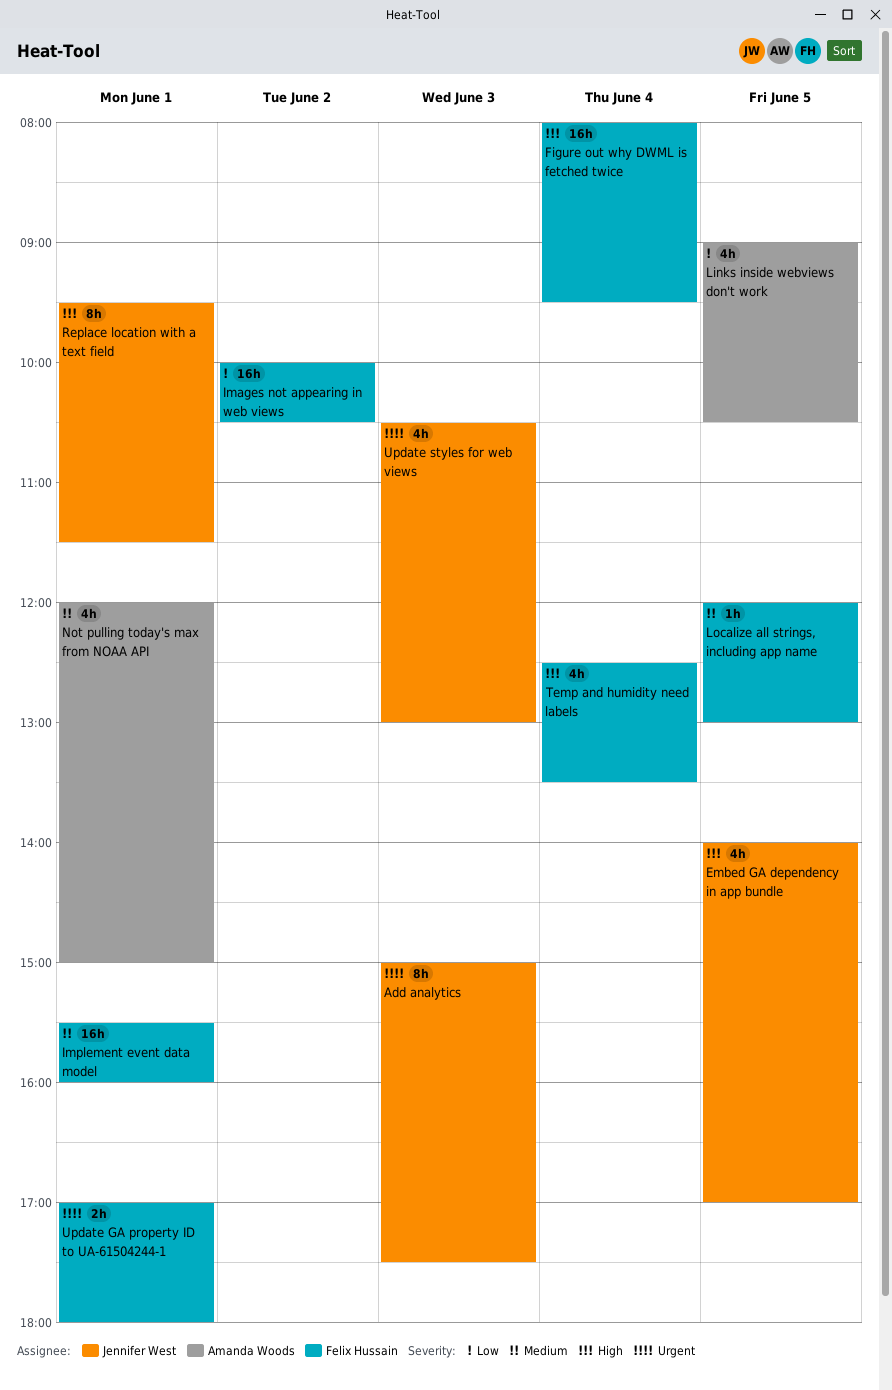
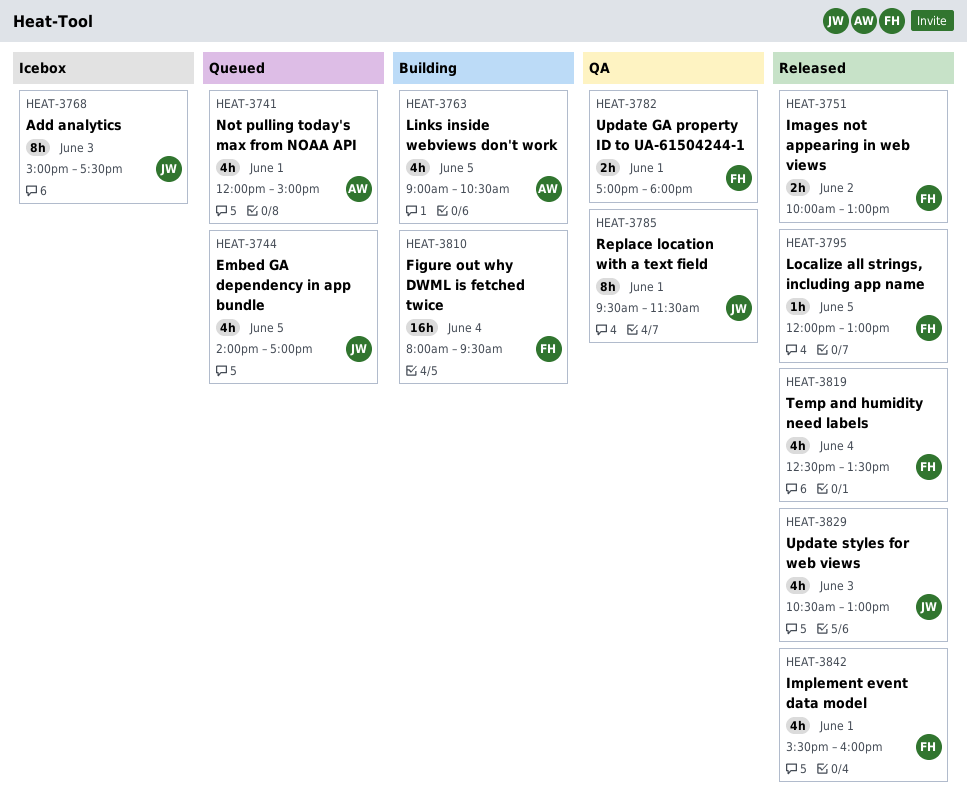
Images not appearing in web views, estimate: 16h -> 2h
Images not appearing in web views, ends: 10:30 -> 13:00
Implement event data model, estimate: 16h -> 4h

